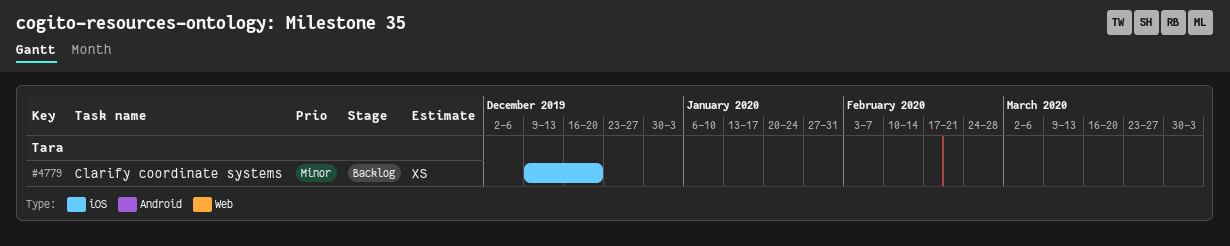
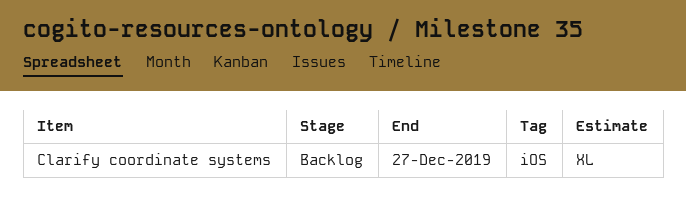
Clarify coordinate systems, estimate: XS -> XL
Clarify coordinate systems, due: Dec 20 -> Dec 27

